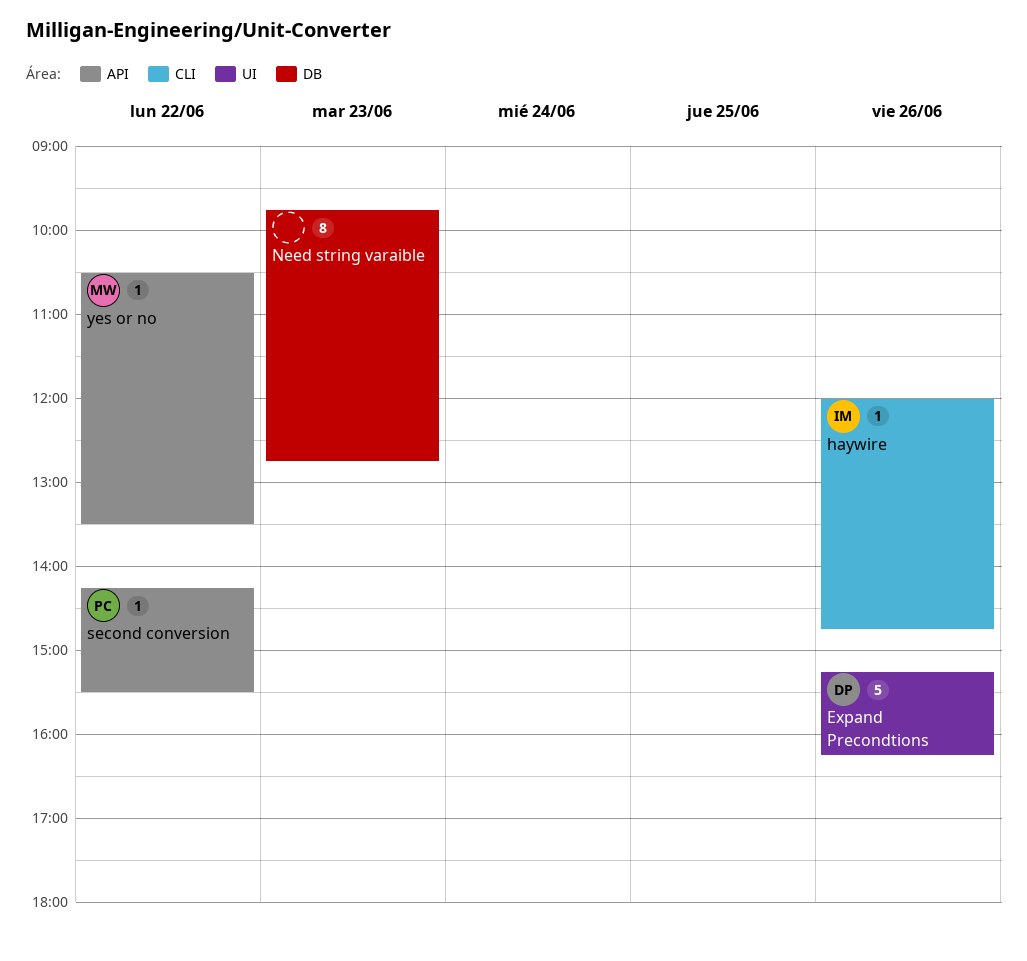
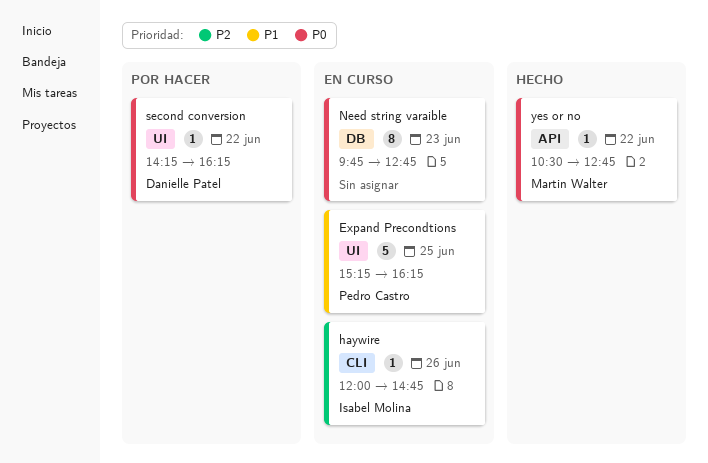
Expand Precondtions, owner: Danielle Patel -> Pedro Castro
Expand Precondtions, day: Jun 26 -> Jun 25
second conversion, owner: Pedro Castro -> Danielle Patel
second conversion, label: API -> UI
second conversion, ends: 15:30 -> 16:15
yes or no, ends: 13:30 -> 12:45

